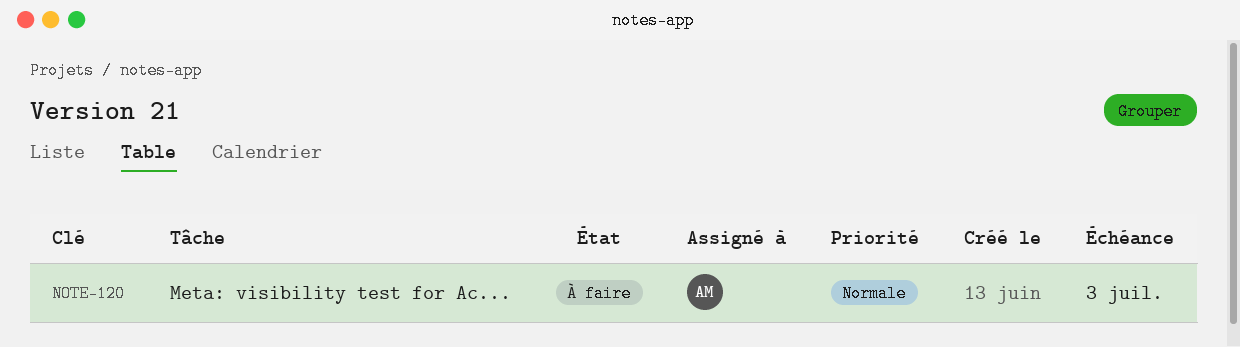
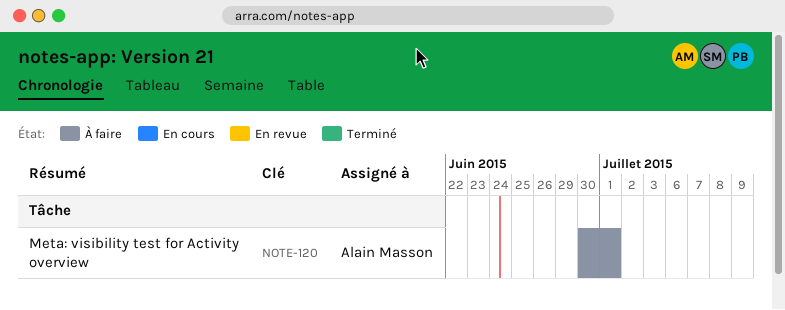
NOTE-120, due: Jul 3 -> Jul 1

